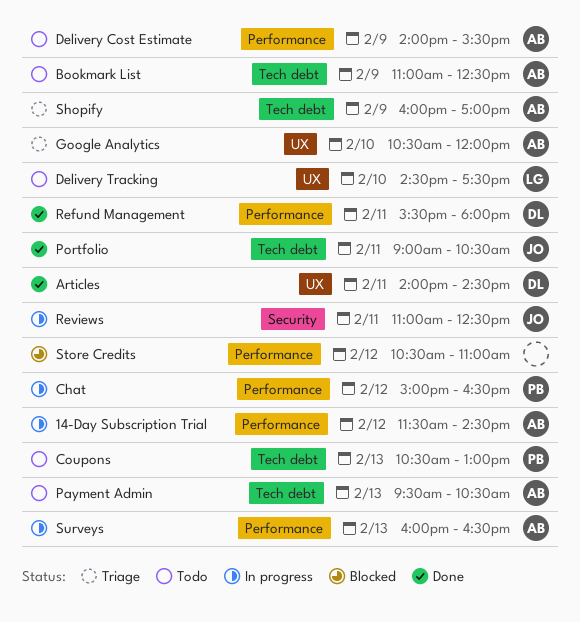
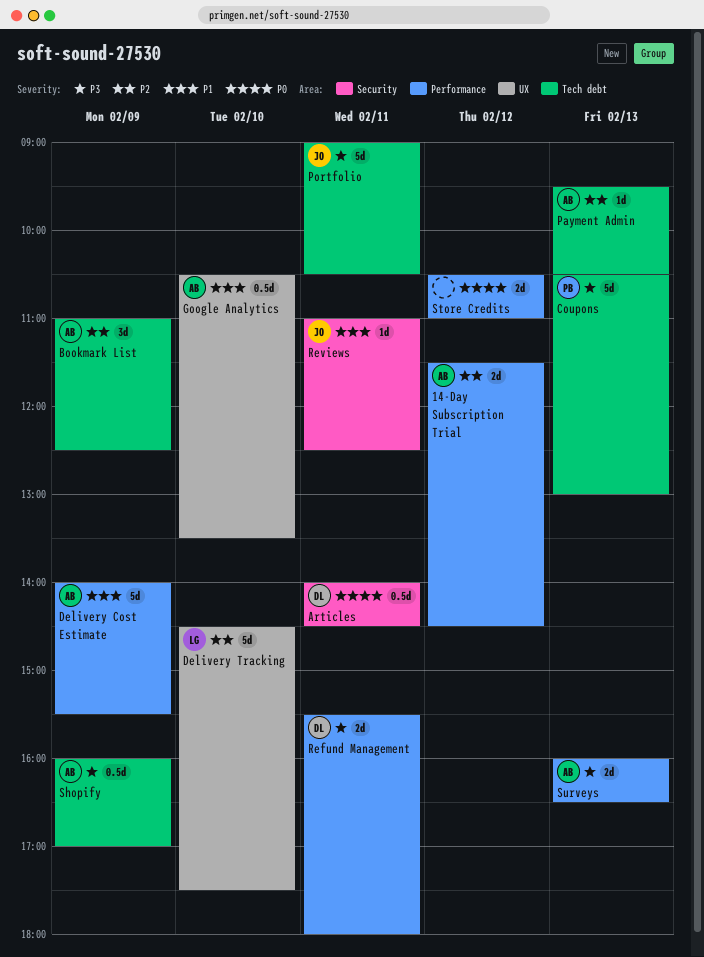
Articles, label: UX -> Security
Chat: present -> none
Google Analytics, ends: 12:00 -> 13:30

